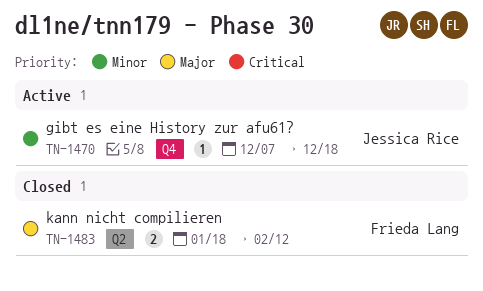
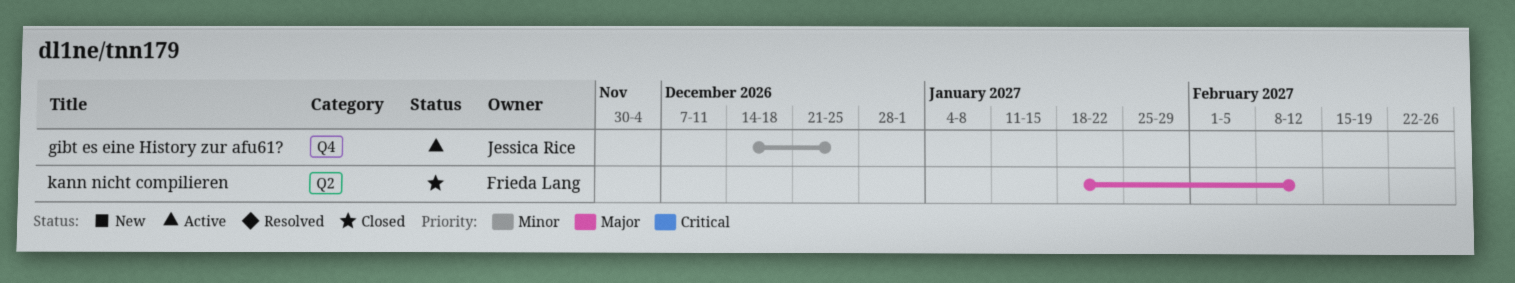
gibt es eine History zur afu61?, start: Dec 7 -> Dec 14
gibt es eine History zur afu61?, due: Dec 18 -> Dec 25

